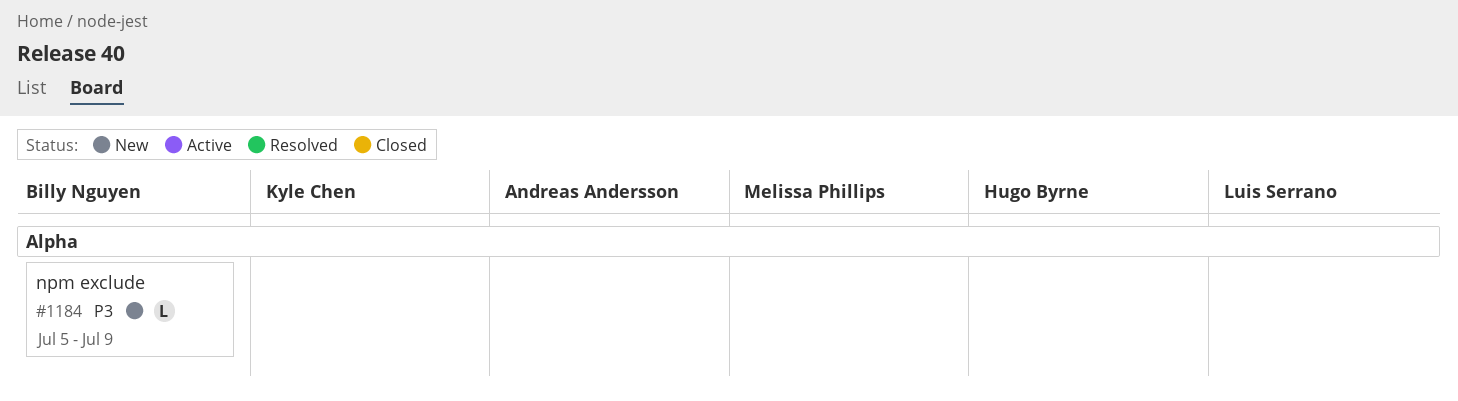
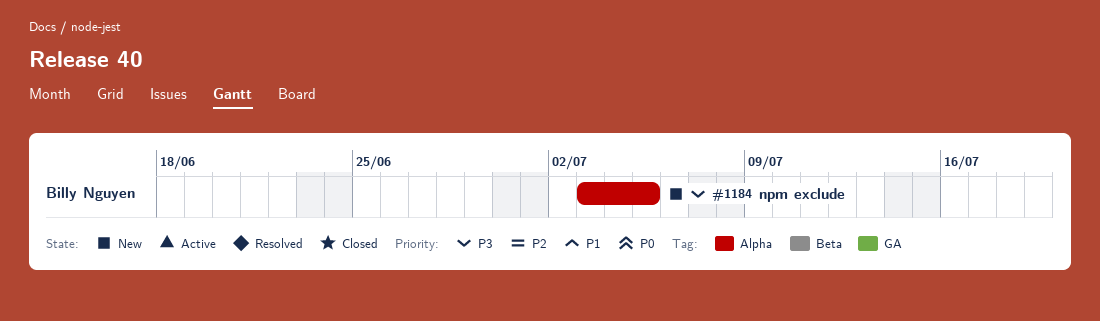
#1184, start: Jul 5 -> Jul 3
#1184, due: Jul 9 -> Jul 5

